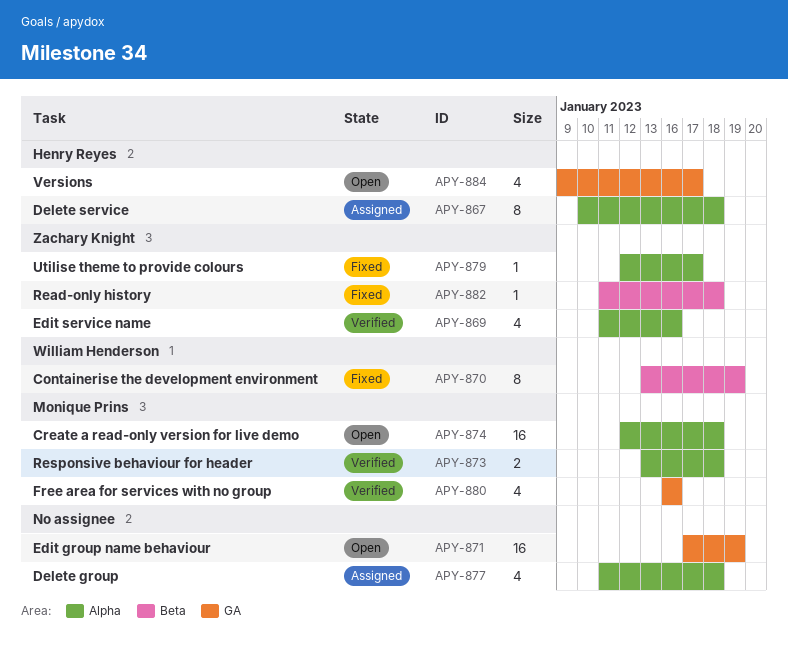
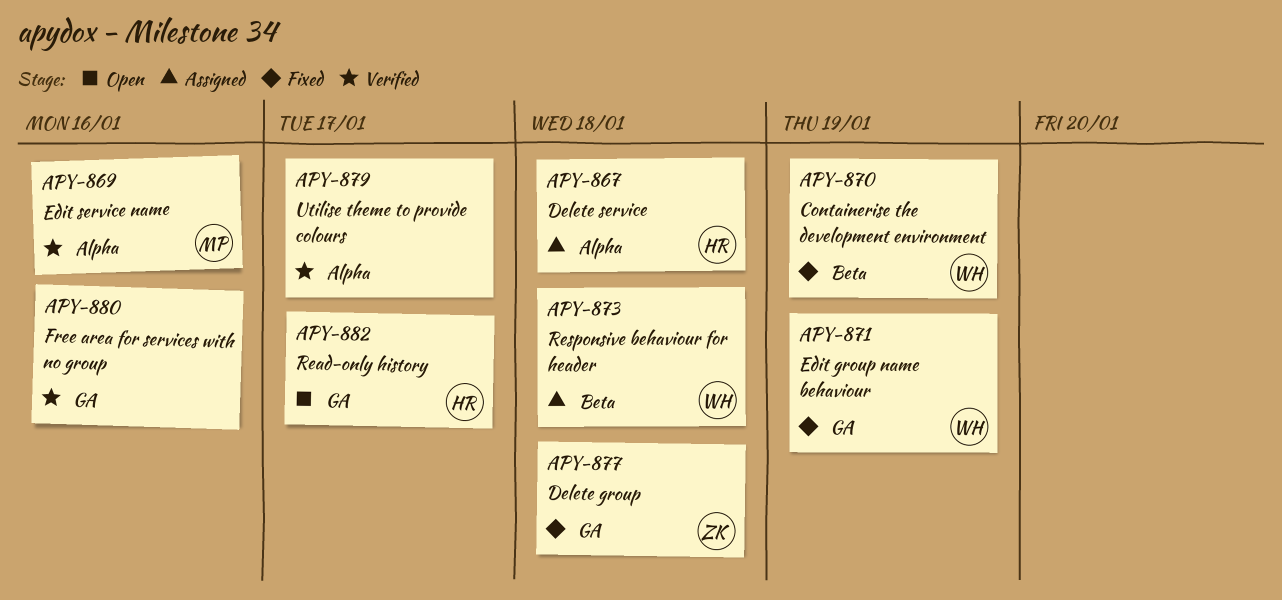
APY-869, owner: Zachary Knight -> Monique Prins
APY-871, status: Open -> Fixed
APY-871, owner: none -> William Henderson
APY-873, status: Verified -> Assigned
APY-873, owner: Monique Prins -> William Henderson
APY-873, label: Alpha -> Beta
APY-874: present -> none
APY-877, status: Assigned -> Fixed
APY-877, owner: none -> Zachary Knight
APY-877, label: Alpha -> GA
APY-879, status: Fixed -> Verified
APY-879, owner: Zachary Knight -> none
APY-880, owner: Monique Prins -> none
APY-882, status: Fixed -> Open
APY-882, owner: Zachary Knight -> Henry Reyes
APY-882, label: Beta -> GA
APY-882, due: Jan 18 -> Jan 17
APY-884: present -> none

